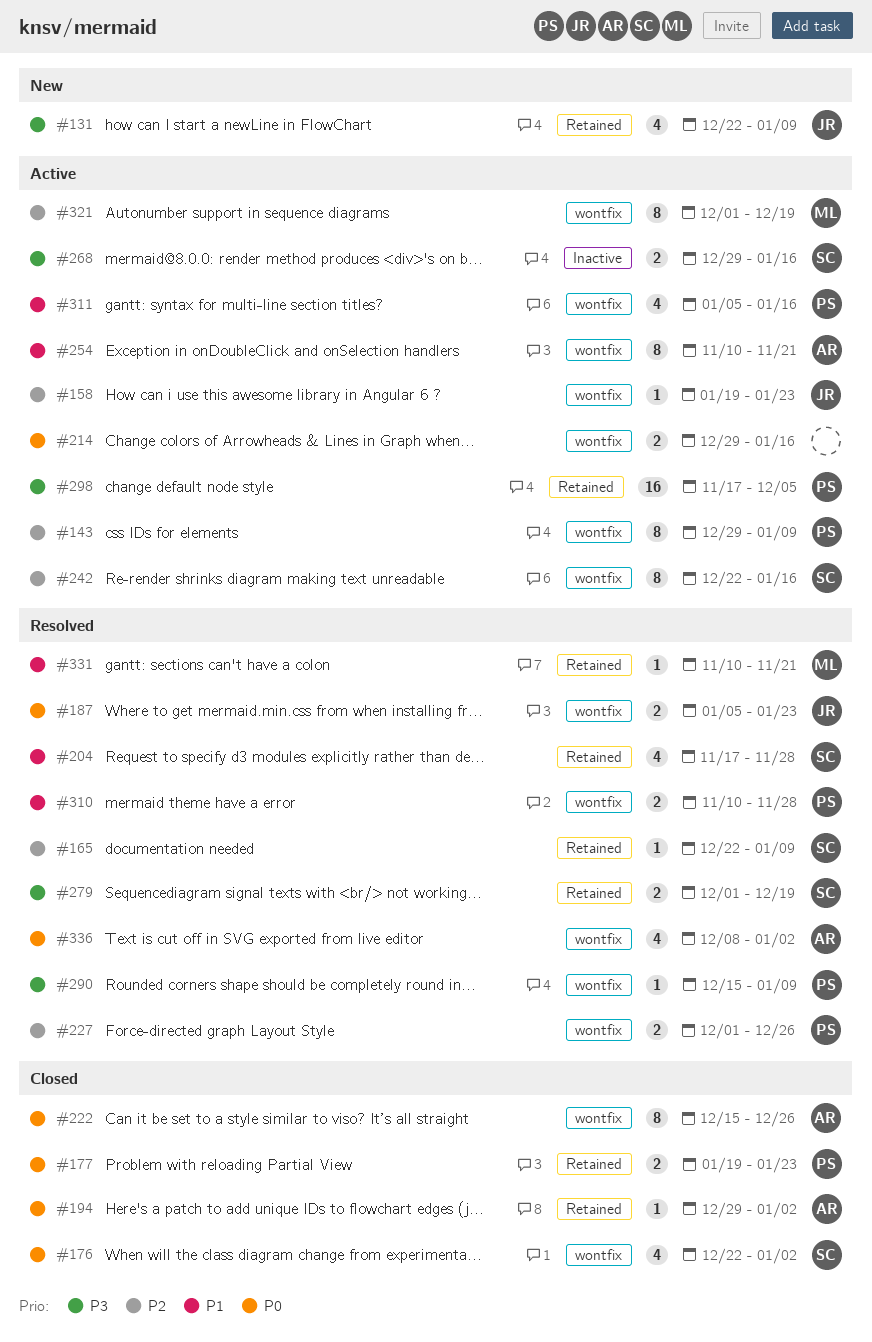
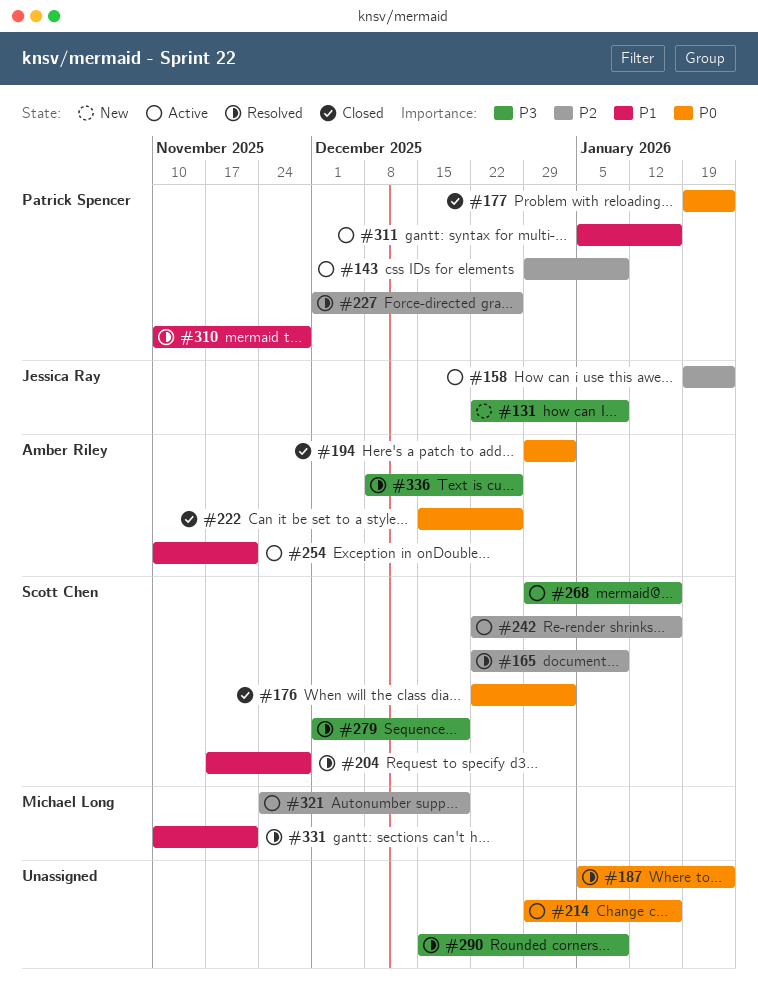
#187, owner: Jessica Ray -> none
#290, owner: Patrick Spencer -> none
#298: present -> none
#321, start: Dec 1 -> Nov 24
#336, priority: P0 -> P3
#336, due: Jan 2 -> Dec 26

